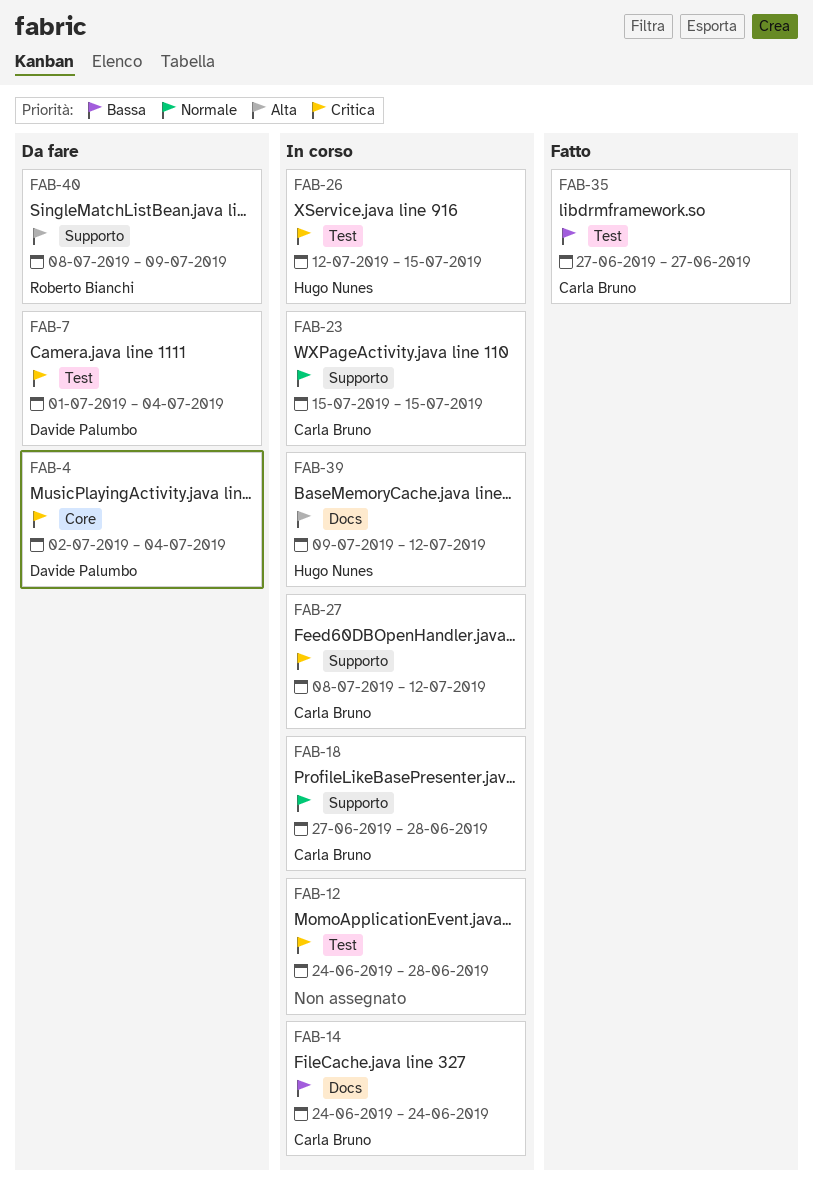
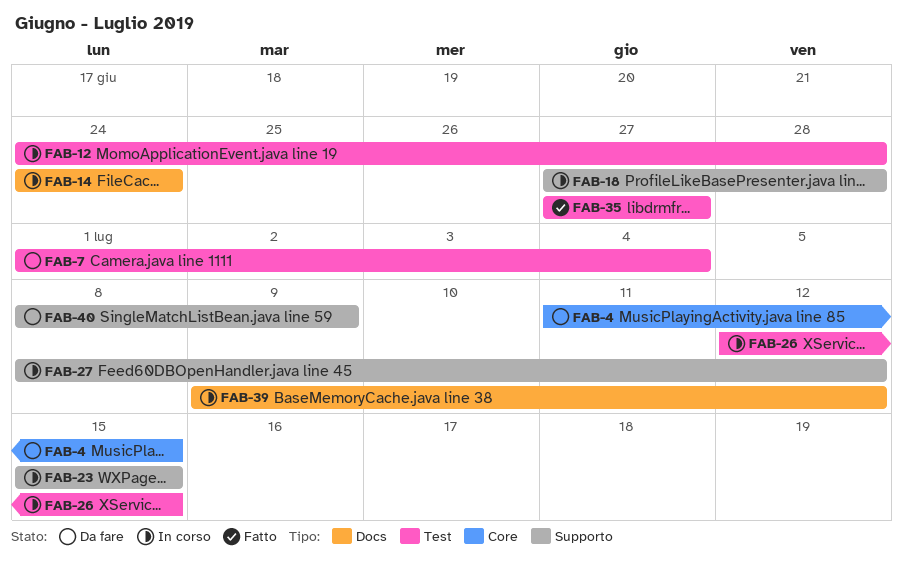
FAB-4, start: Jul 2 -> Jul 11
FAB-4, due: Jul 4 -> Jul 15

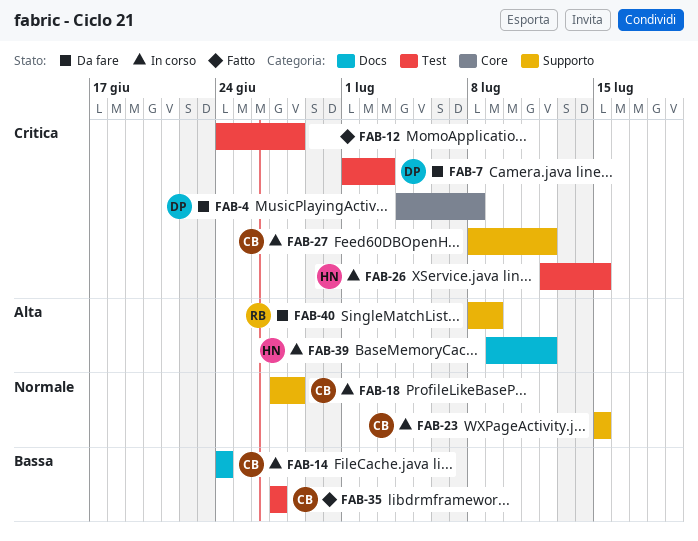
FAB-4, start: Jul 11 -> Jul 4
FAB-4, due: Jul 15 -> Jul 8
FAB-7, due: Jul 4 -> Jul 3
FAB-12, status: In corso -> Fatto

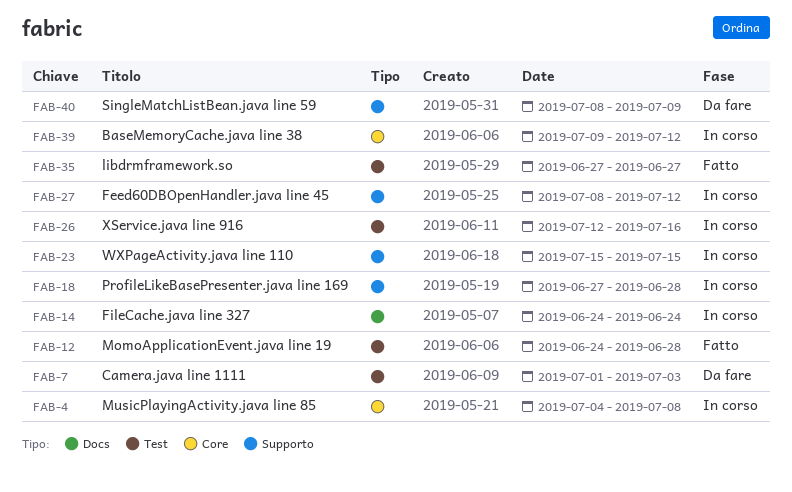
FAB-4, status: Da fare -> In corso
FAB-26, due: Jul 15 -> Jul 16
FAB-39, label: Docs -> Core

